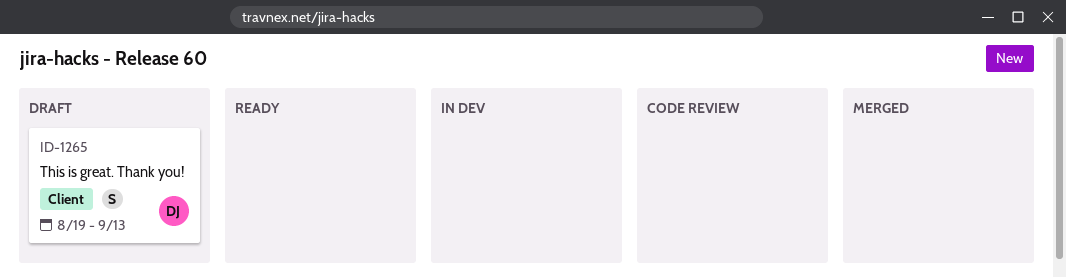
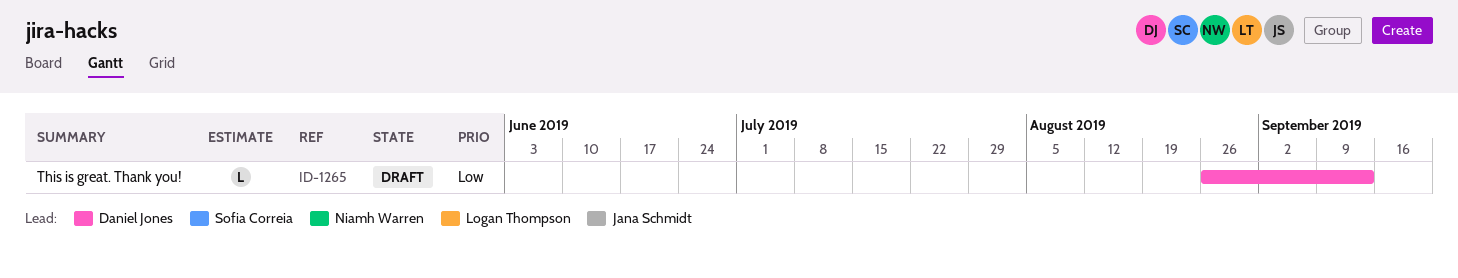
ID-1265, estimate: S -> L
ID-1265, start: Aug 19 -> Aug 26

